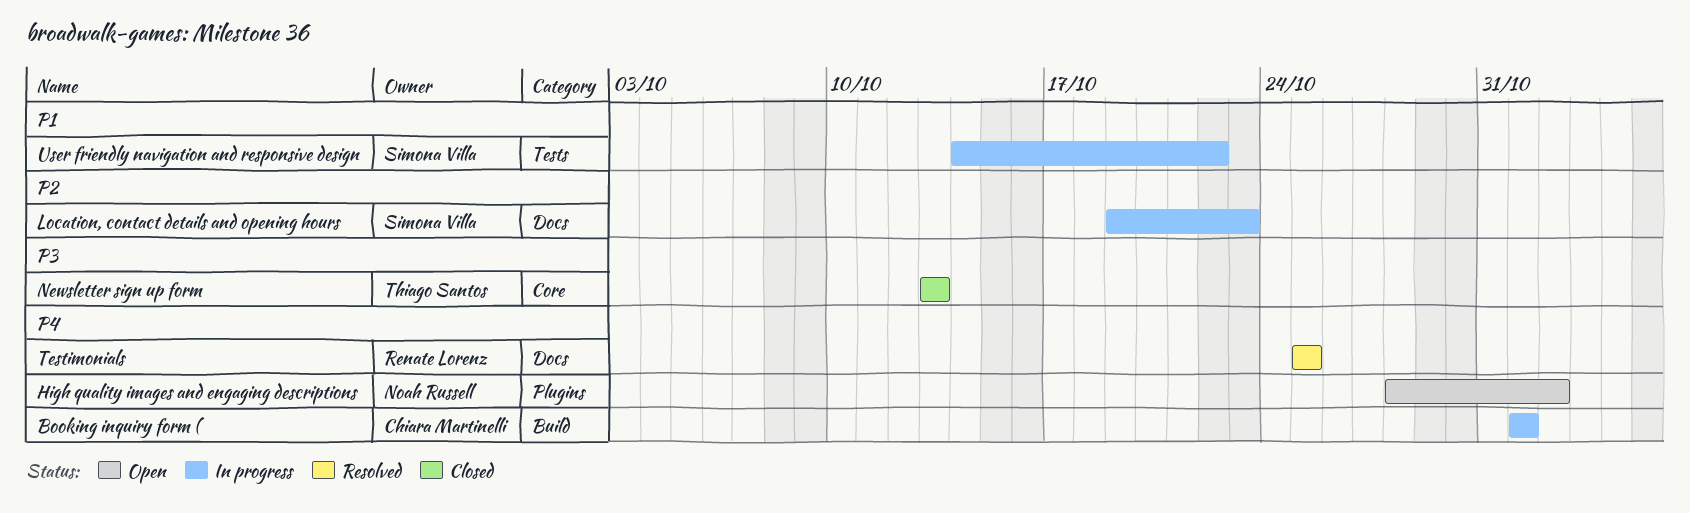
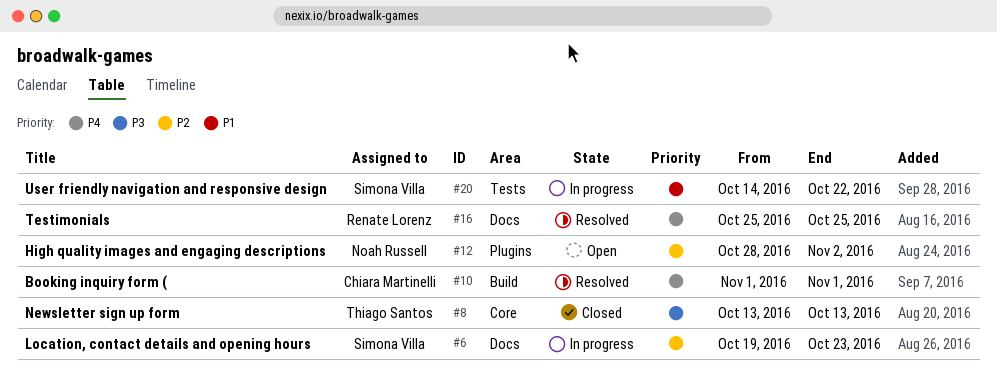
Booking inquiry form (, status: In progress -> Resolved
High quality images and engaging descriptions, priority: P4 -> P2

